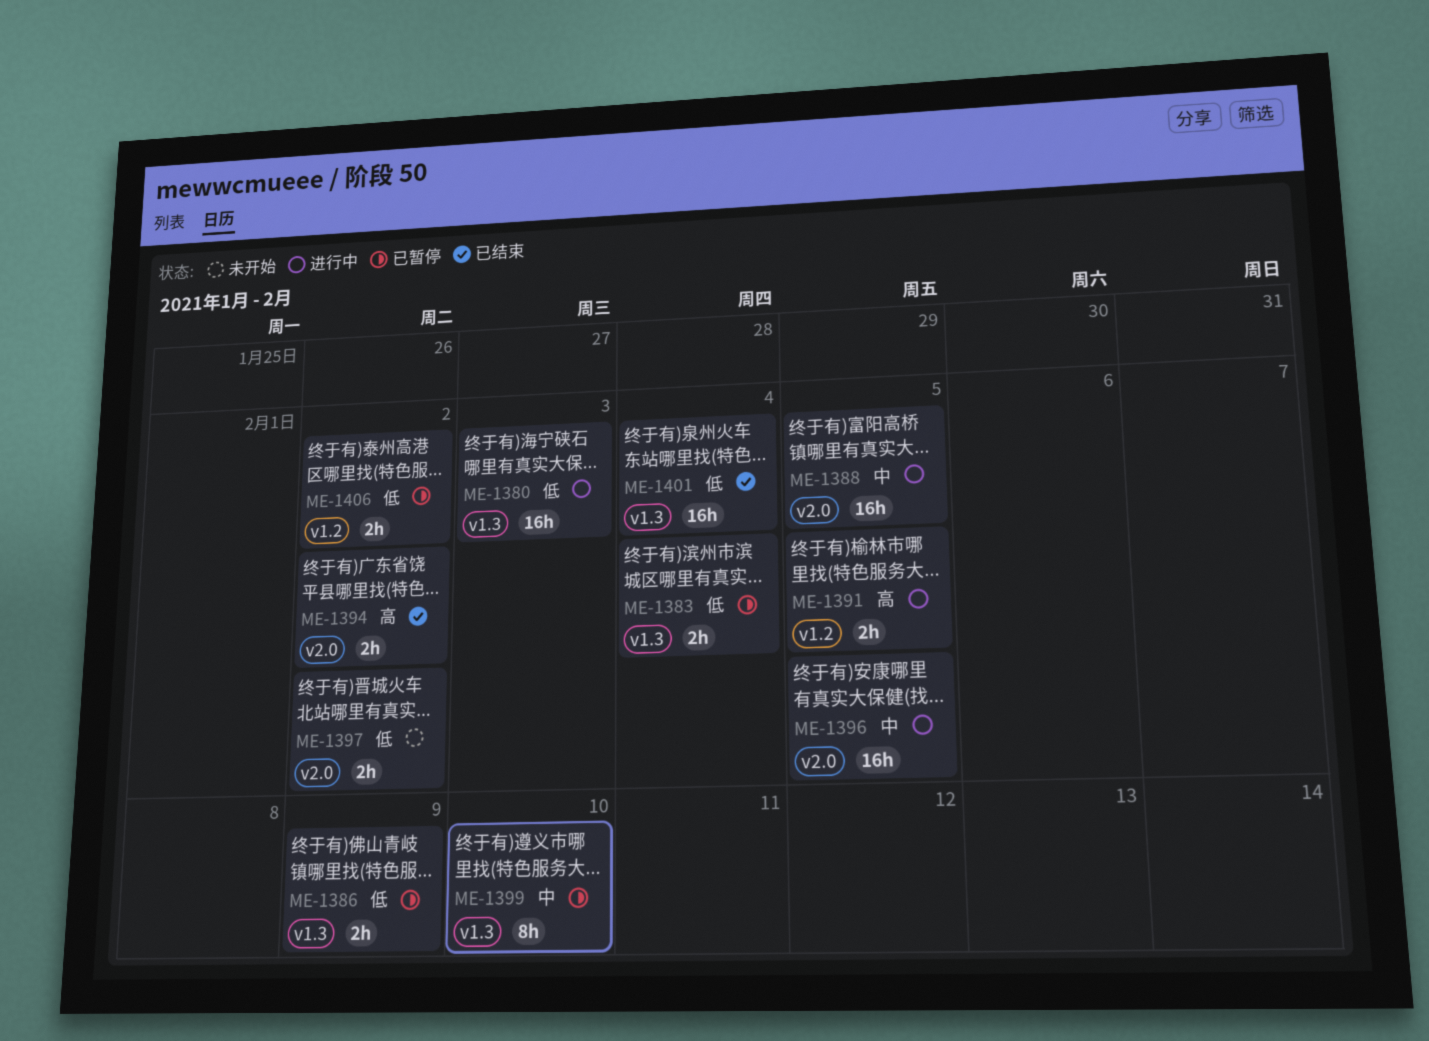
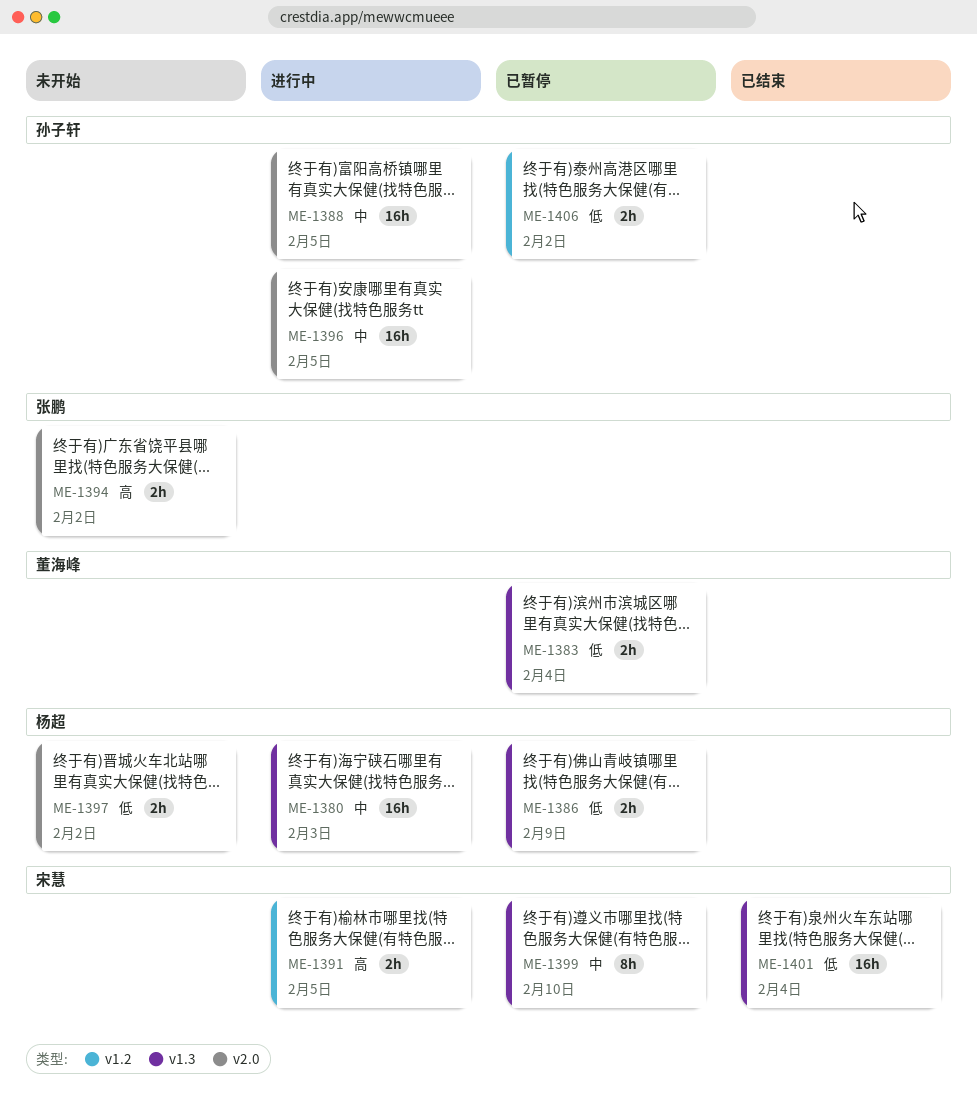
ME-1380, priority: 低 -> 中
ME-1394, status: 已结束 -> 未开始

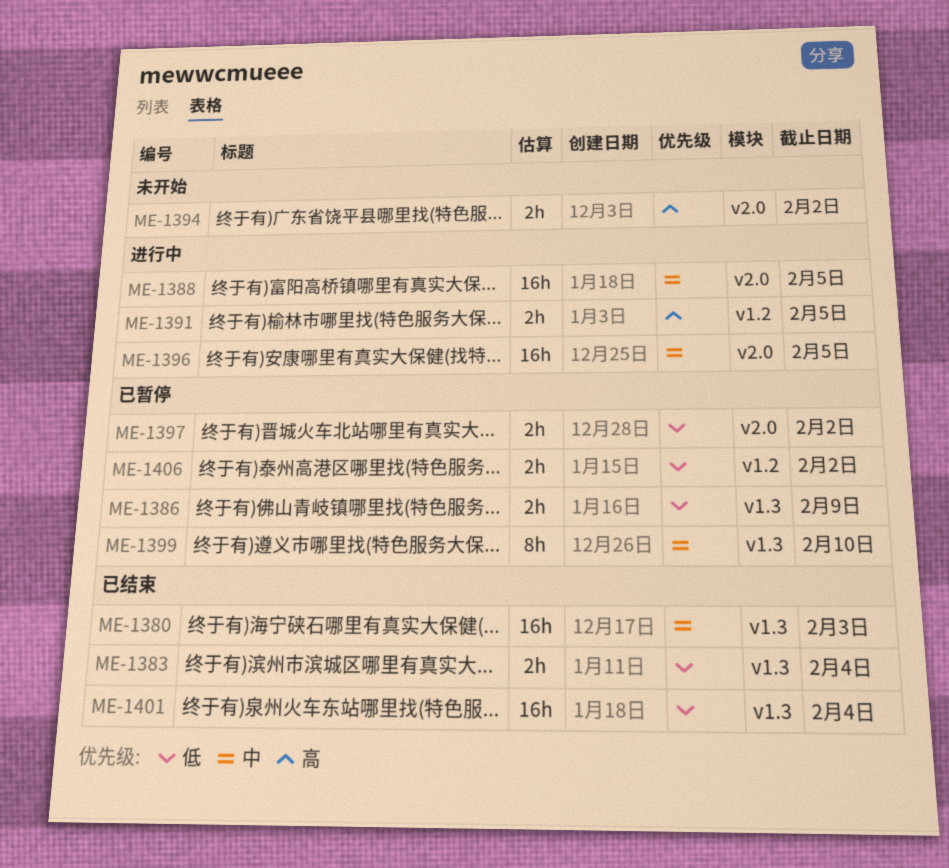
ME-1380, status: 进行中 -> 已结束
ME-1383, status: 已暂停 -> 已结束
ME-1397, status: 未开始 -> 已暂停

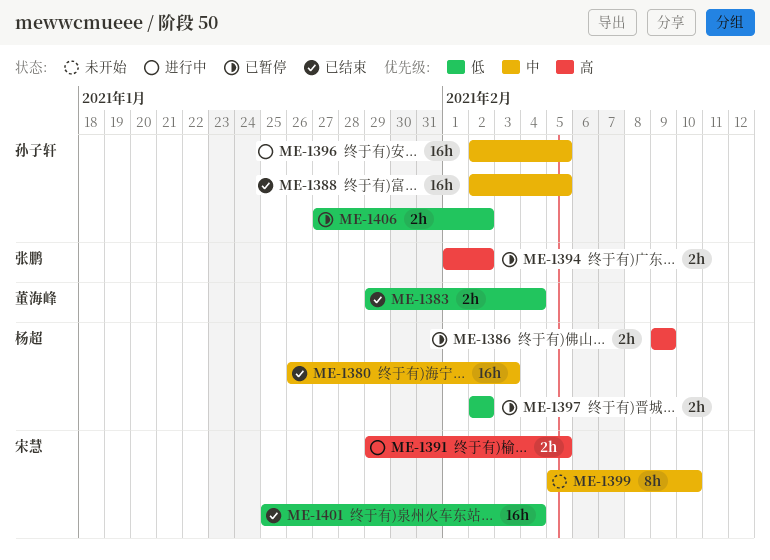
ME-1386, priority: 低 -> 高
ME-1388, status: 进行中 -> 已结束
ME-1394, status: 未开始 -> 已暂停
ME-1399, status: 已暂停 -> 未开始

